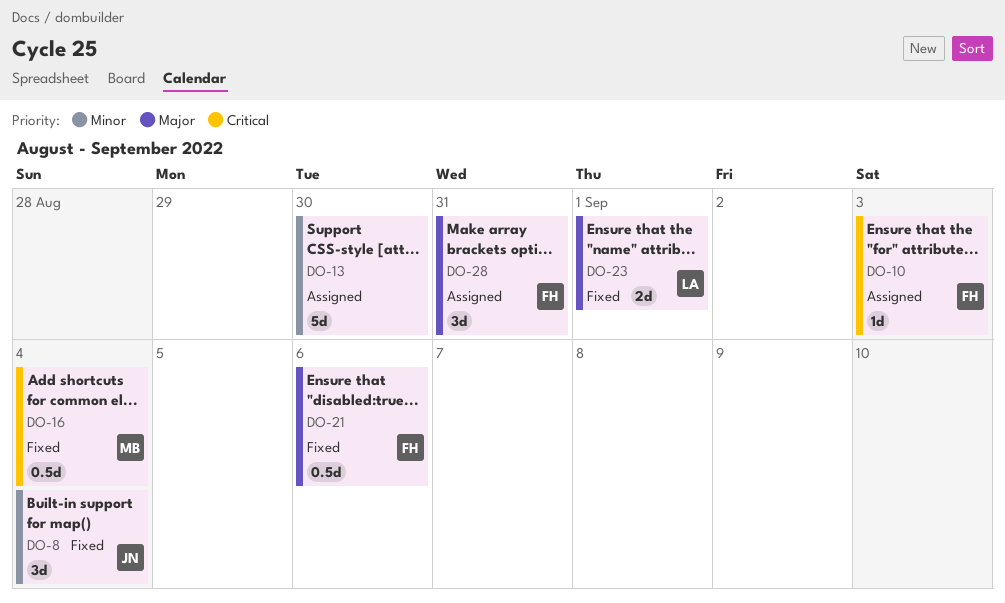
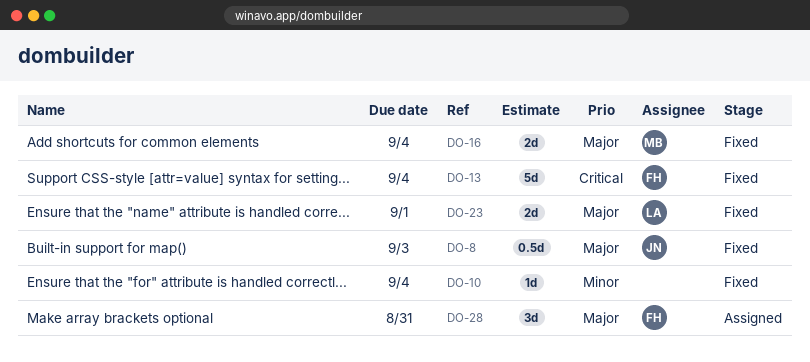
DO-8, priority: Minor -> Major
DO-8, estimate: 3d -> 0.5d
DO-8, due: Sep 4 -> Sep 3
DO-10, status: Assigned -> Fixed
DO-10, owner: FH -> none
DO-10, priority: Critical -> Minor
DO-10, due: Sep 3 -> Sep 4
DO-13, status: Assigned -> Fixed
DO-13, owner: none -> FH
DO-13, priority: Minor -> Critical
DO-13, due: Aug 30 -> Sep 4
DO-16, priority: Critical -> Major
DO-16, estimate: 0.5d -> 2d
DO-21: present -> none

